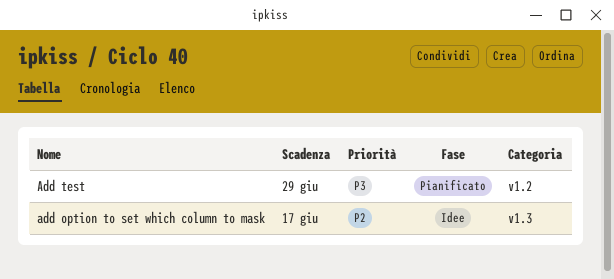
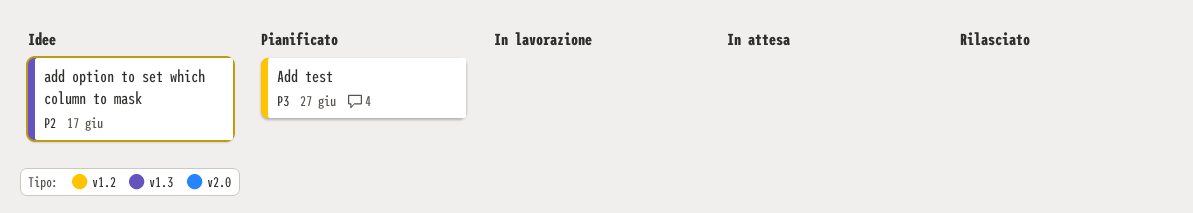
Add test, due: Jun 29 -> Jun 27

